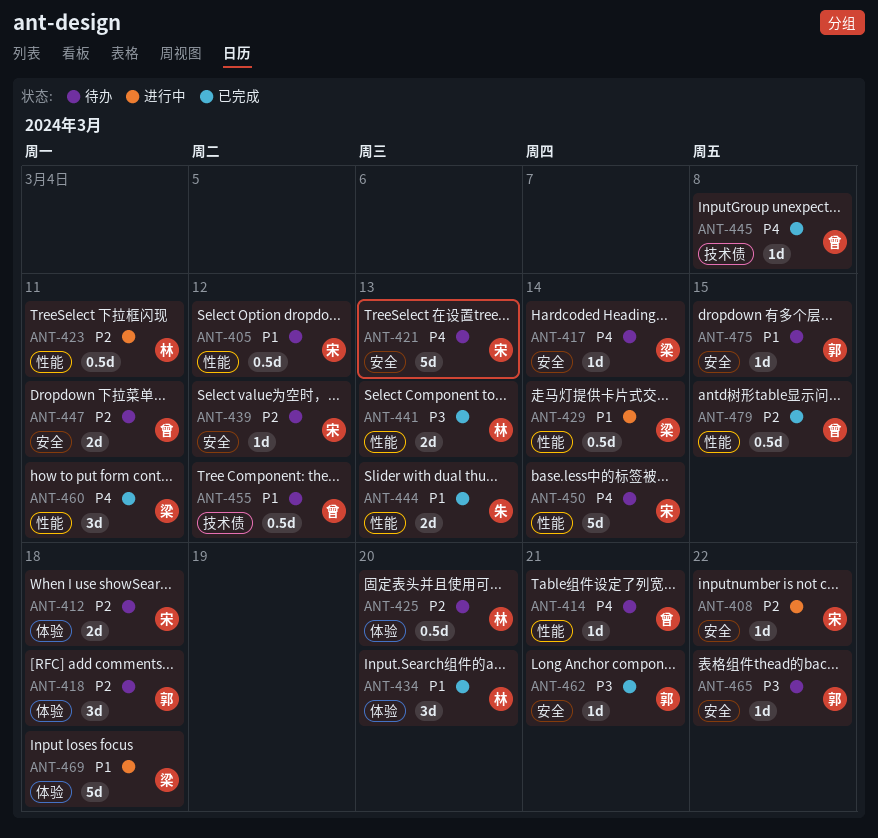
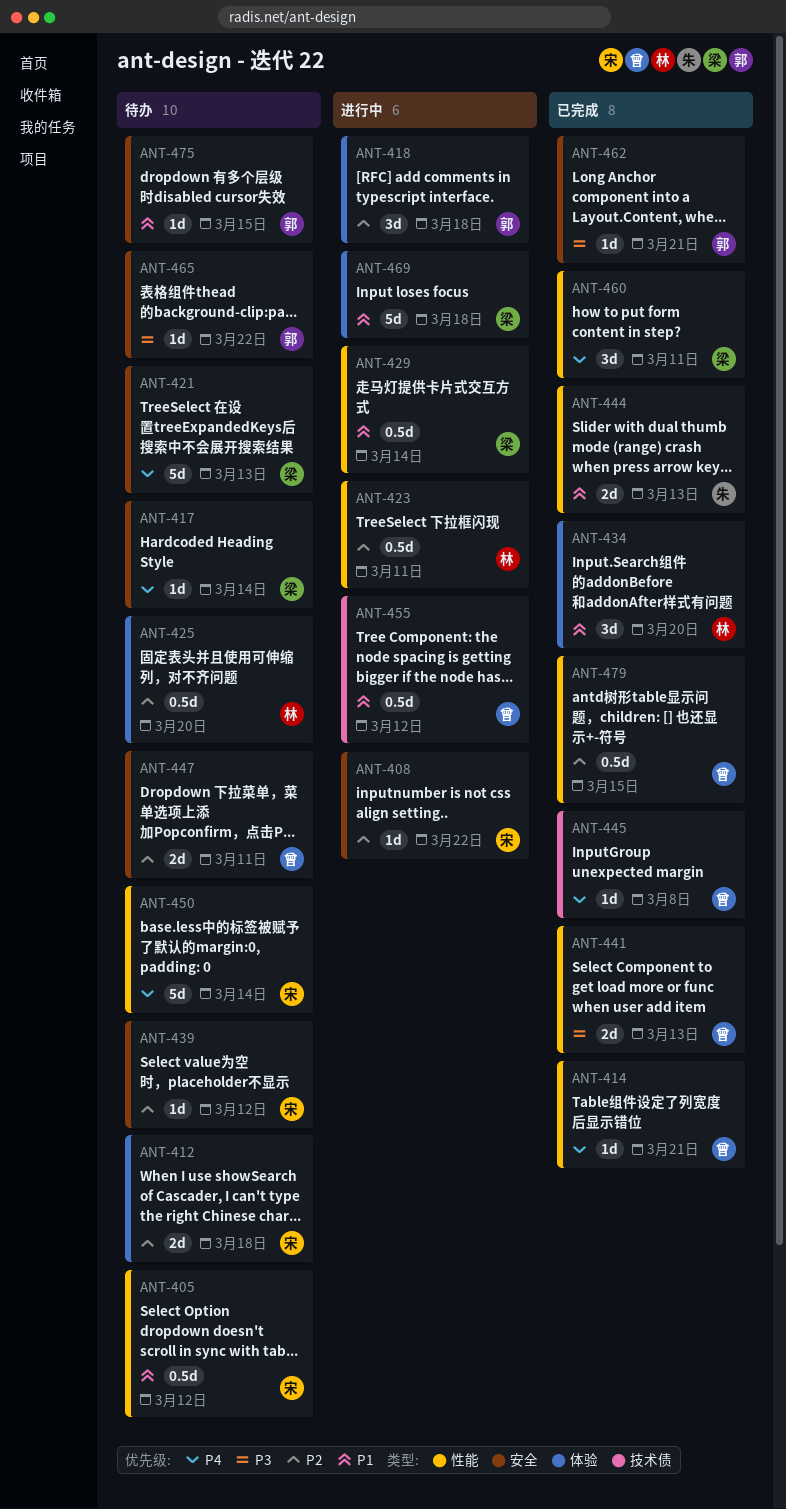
ANT-414, status: 待办 -> 已完成
ANT-418, status: 待办 -> 进行中
ANT-421, owner: 宋 -> 梁
ANT-441, owner: 林 -> 曾
ANT-455, status: 待办 -> 进行中

